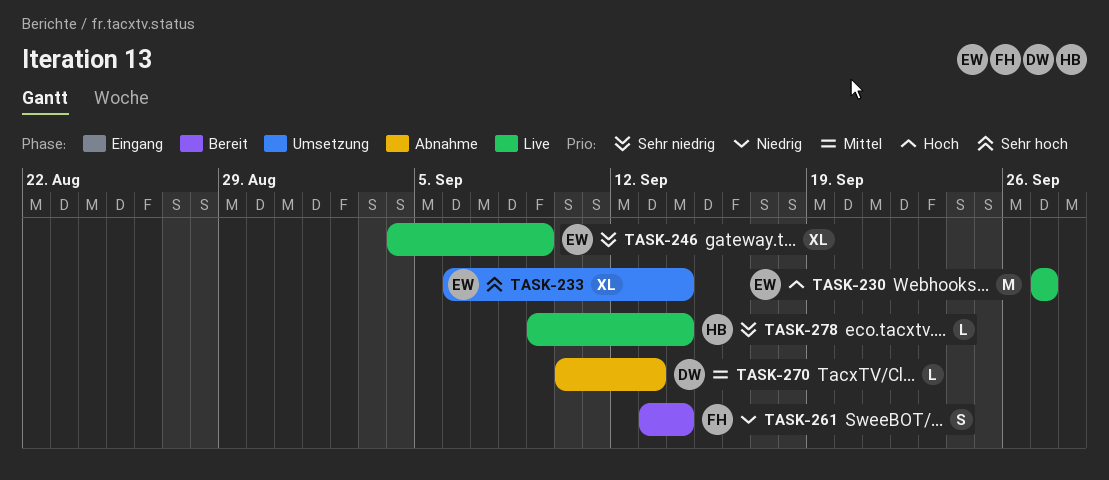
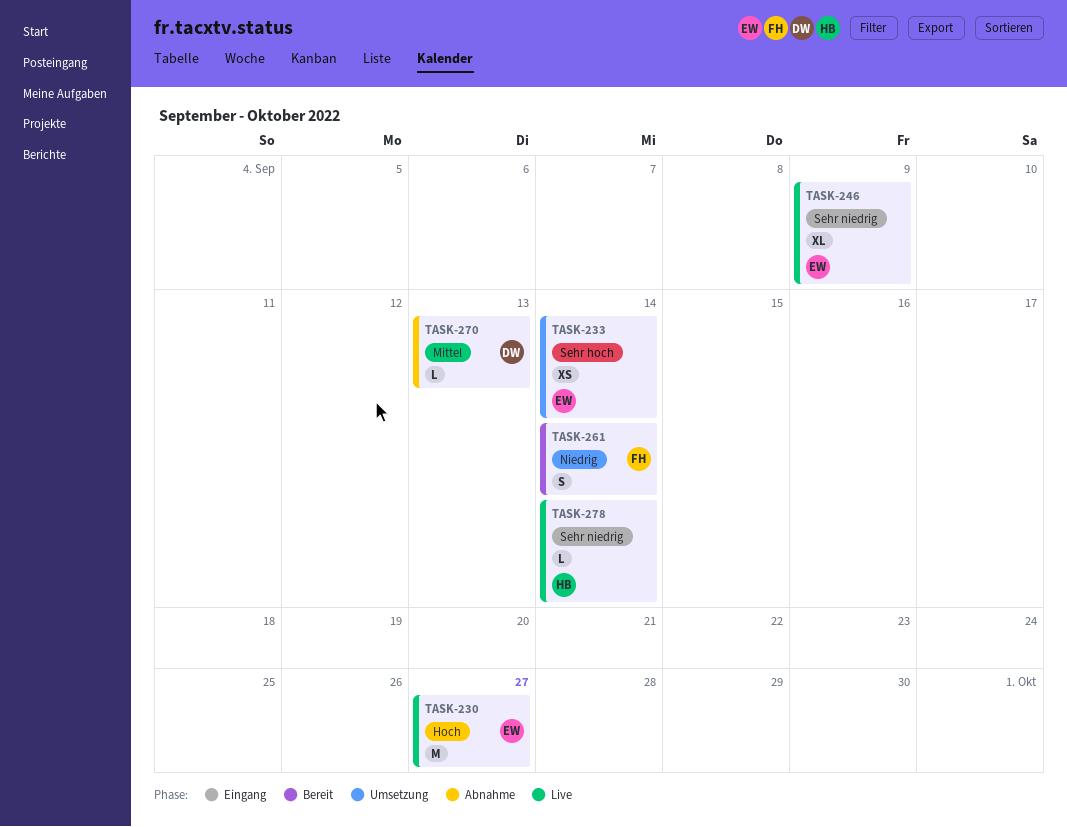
TASK-233, estimate: XL -> XS

